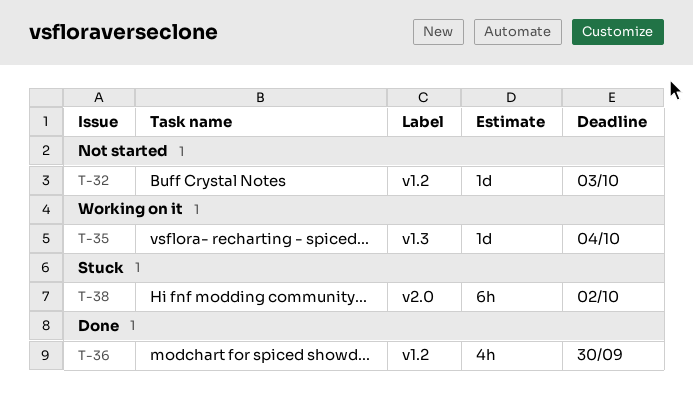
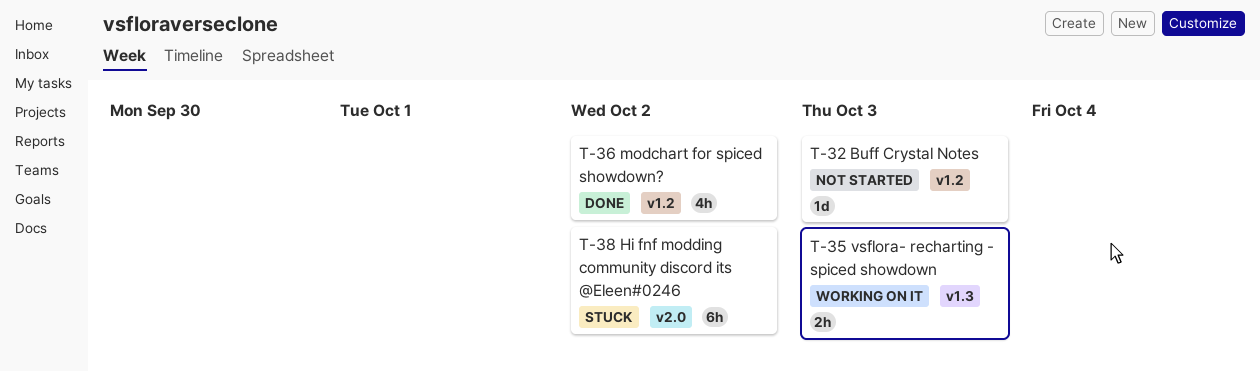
T-35, estimate: 1d -> 2h
T-35, due: Oct 4 -> Oct 3
T-36, due: Sep 30 -> Oct 2

